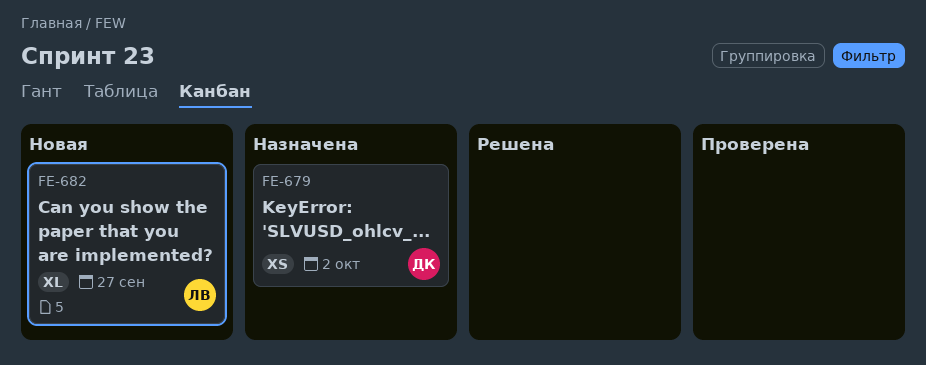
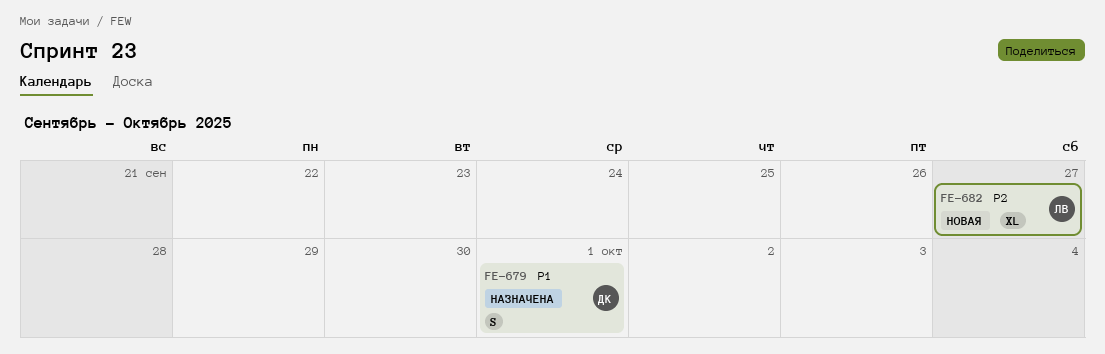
FE-679, estimate: XS -> S
FE-679, due: Oct 2 -> Oct 1

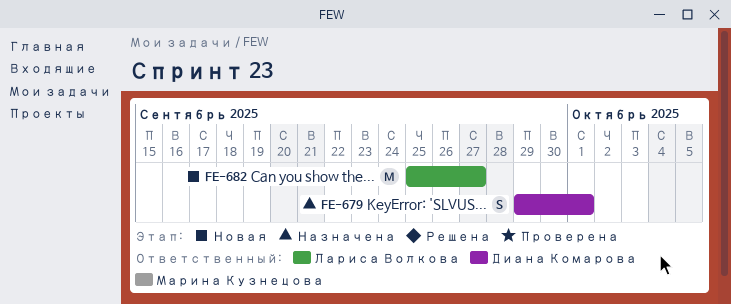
FE-682, estimate: XL -> M

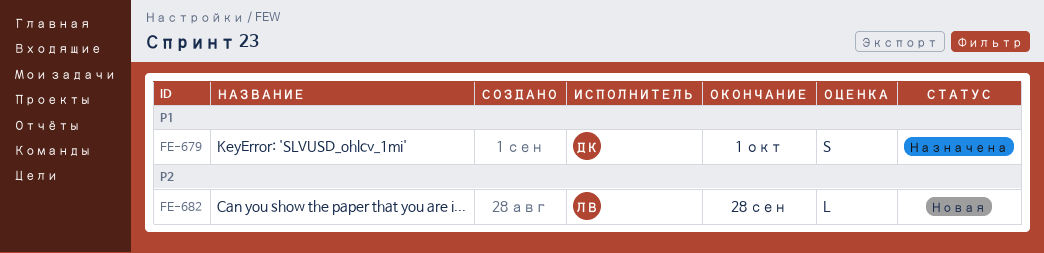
FE-682, estimate: M -> L
FE-682, due: Sep 27 -> Sep 28

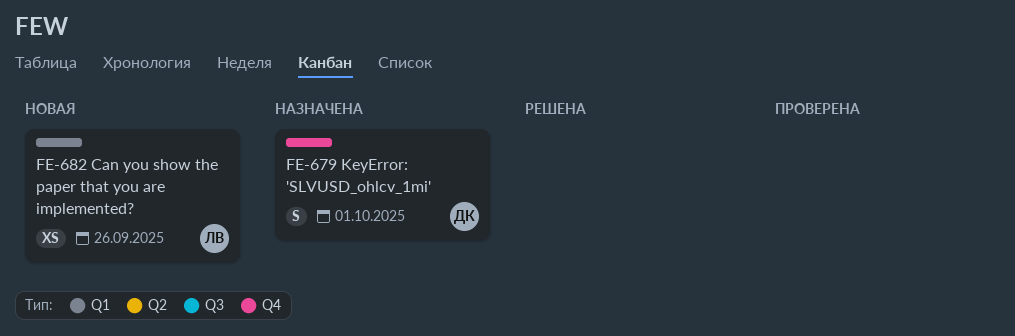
FE-682, estimate: L -> XS
FE-682, due: Sep 28 -> Sep 26

